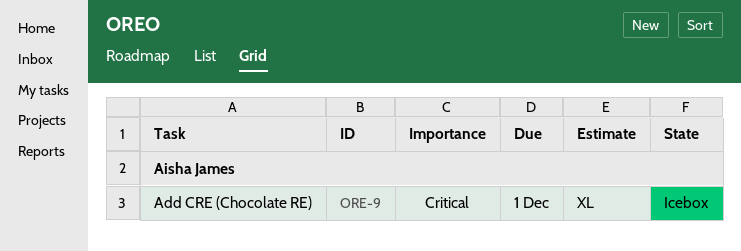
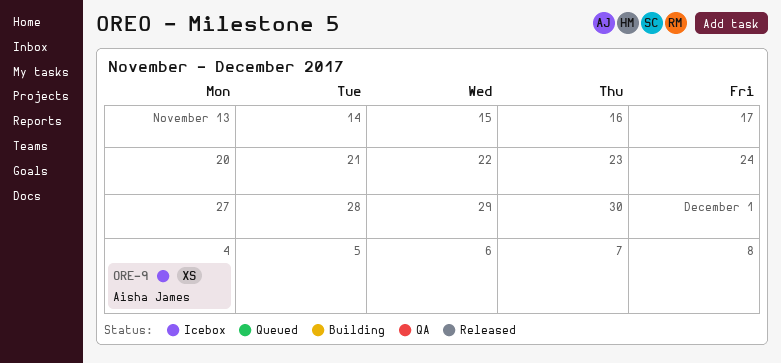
ORE-9, estimate: XL -> XS
ORE-9, due: Dec 1 -> Dec 4

